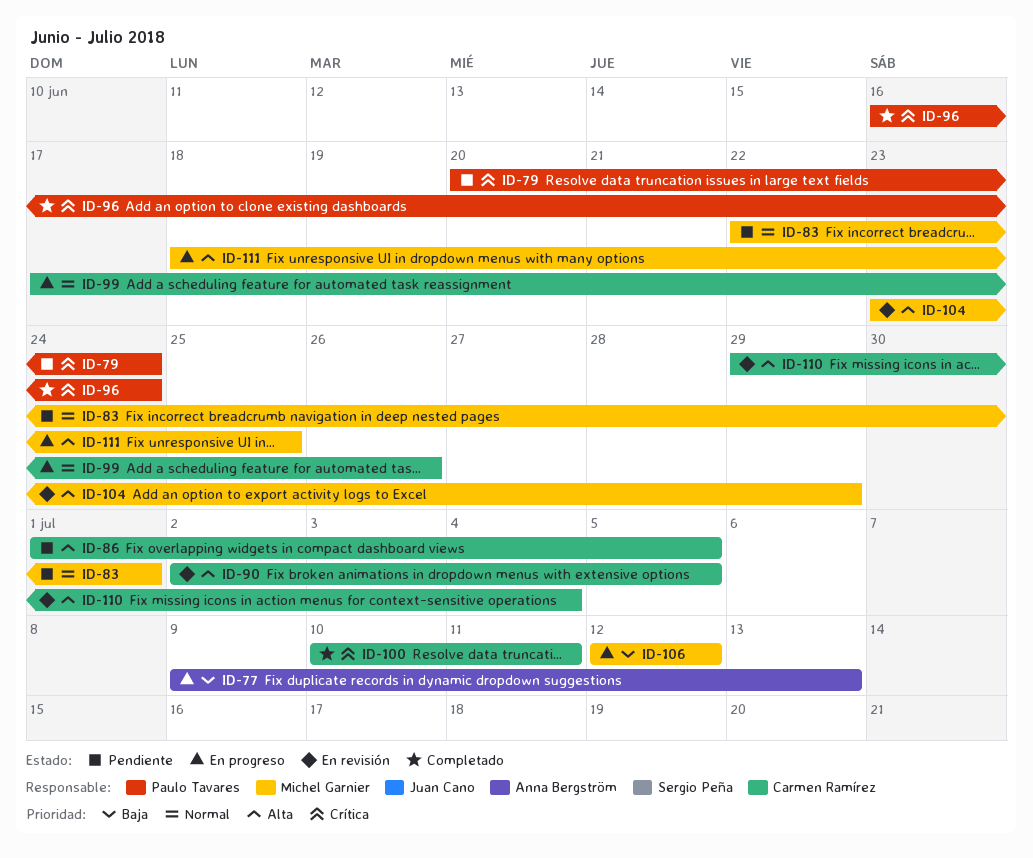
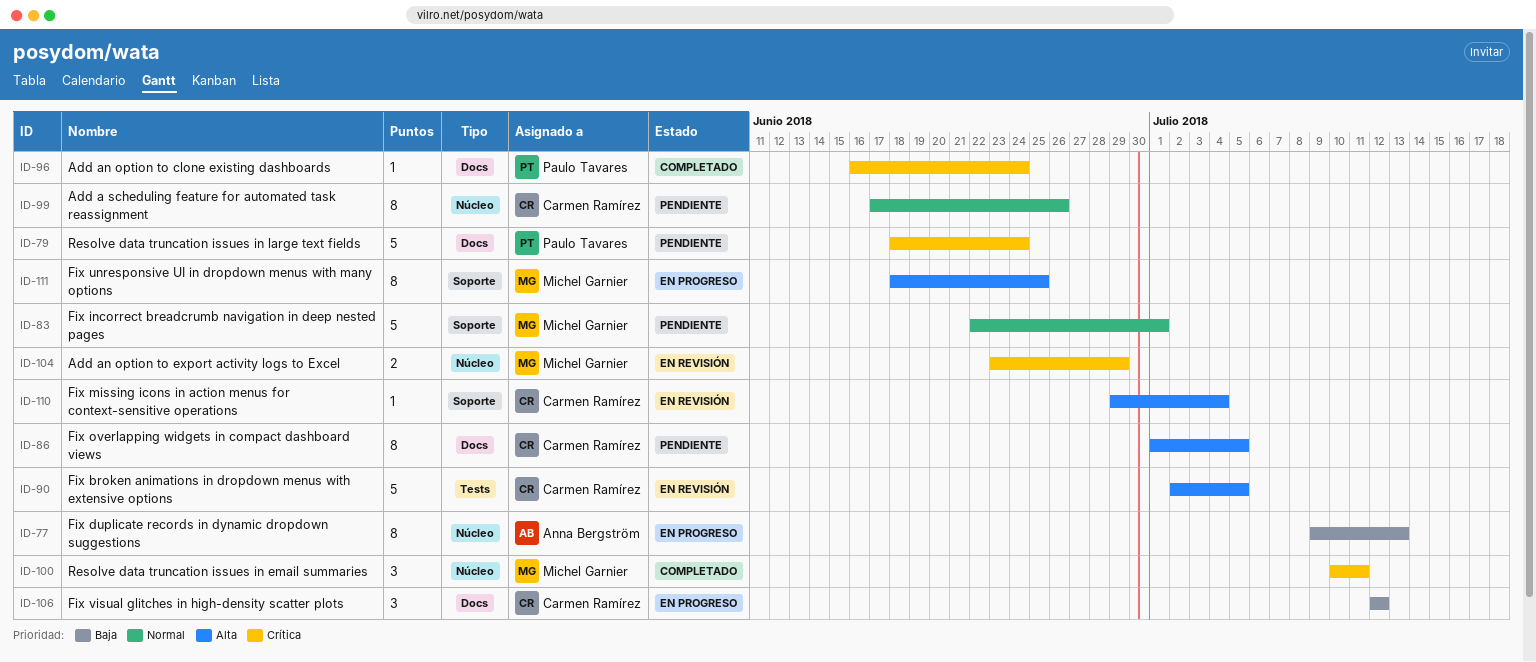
ID-79, start: Jun 20 -> Jun 18
ID-99, status: En progreso -> Pendiente
ID-100, owner: Carmen Ramírez -> Michel Garnier
ID-104, priority: Alta -> Crítica
ID-106, owner: Michel Garnier -> Carmen Ramírez

